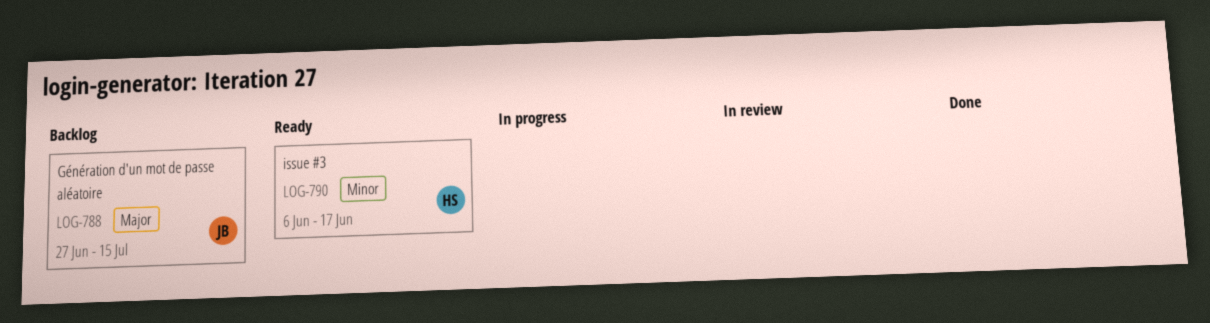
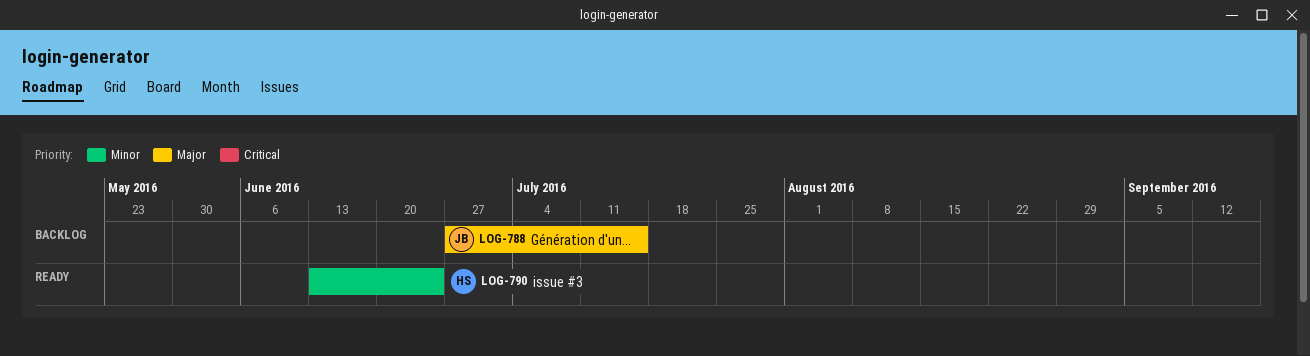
LOG-790, start: Jun 6 -> Jun 13
LOG-790, due: Jun 17 -> Jun 24

